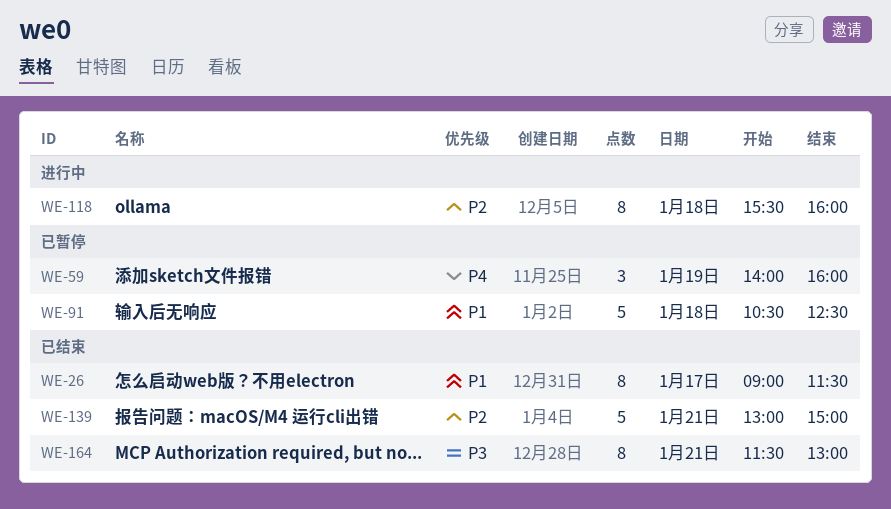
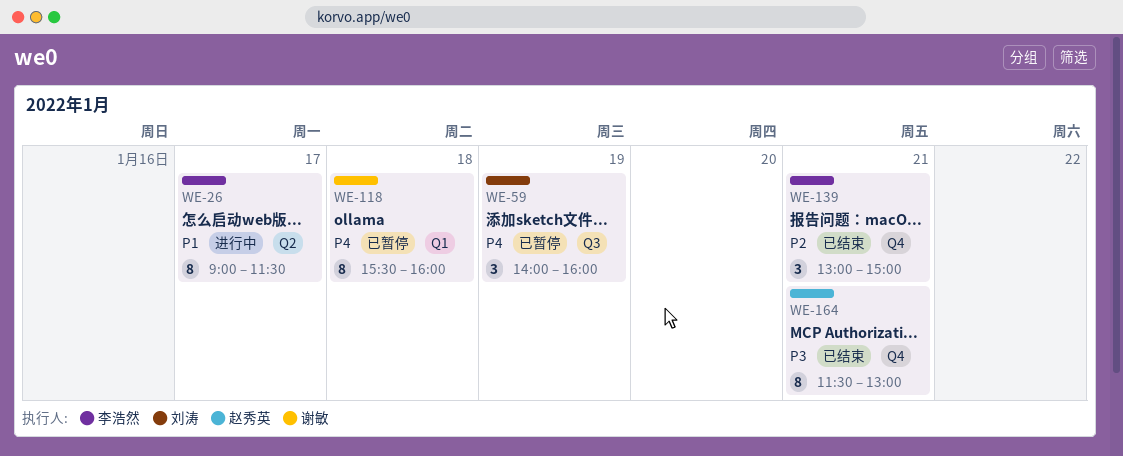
WE-26, status: 已结束 -> 进行中
WE-91: present -> none
WE-118, status: 进行中 -> 已暂停
WE-118, priority: P2 -> P4
WE-139, estimate: 5 -> 3

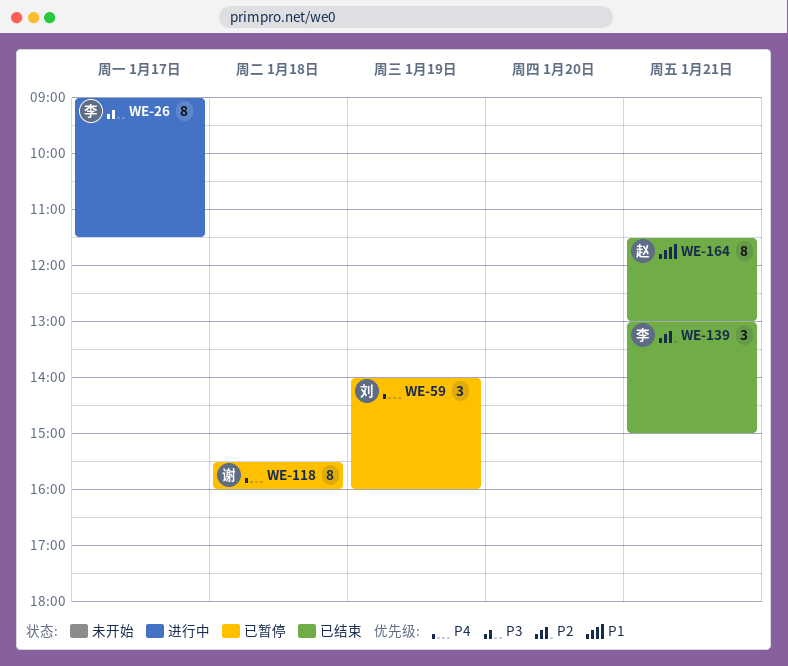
WE-26, priority: P1 -> P3
WE-164, priority: P3 -> P1

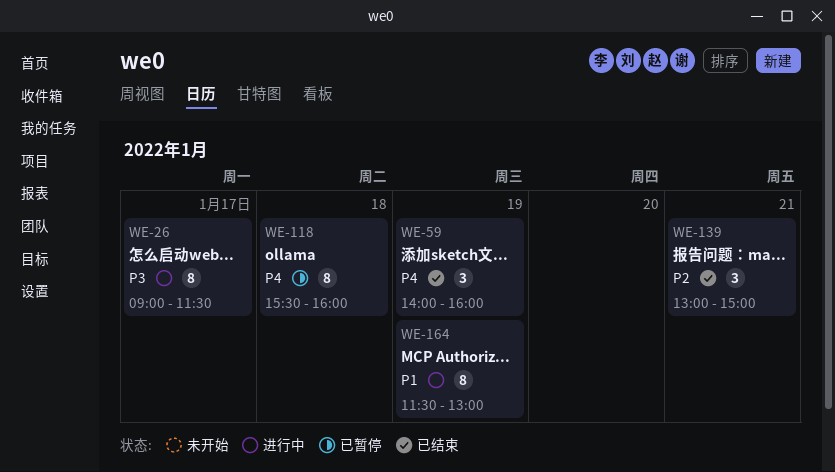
WE-59, status: 已暂停 -> 已结束
WE-164, status: 已结束 -> 进行中
WE-164, day: Jan 21 -> Jan 19

